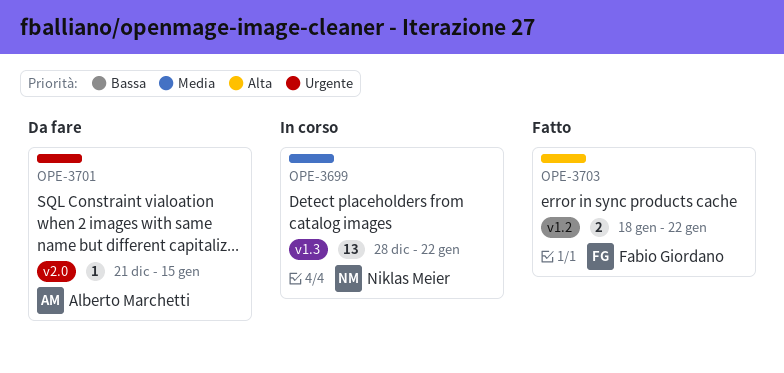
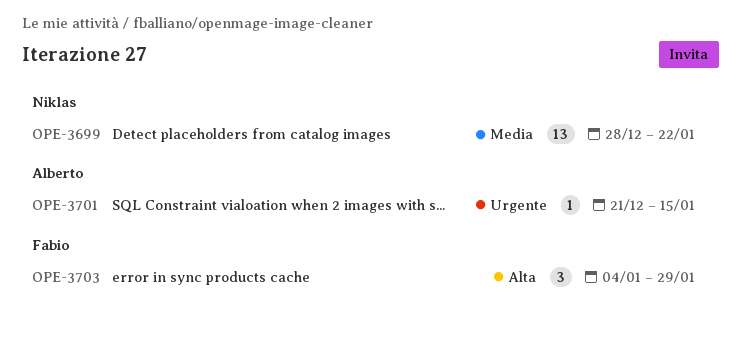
OPE-3703, estimate: 2 -> 3
OPE-3703, start: Jan 18 -> Jan 4
OPE-3703, due: Jan 22 -> Jan 29

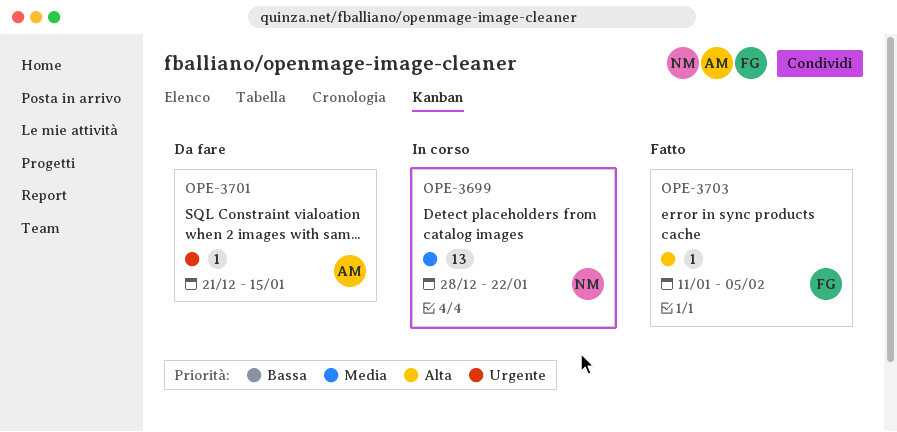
OPE-3703, estimate: 3 -> 1
OPE-3703, start: Jan 4 -> Jan 11
OPE-3703, due: Jan 29 -> Feb 5

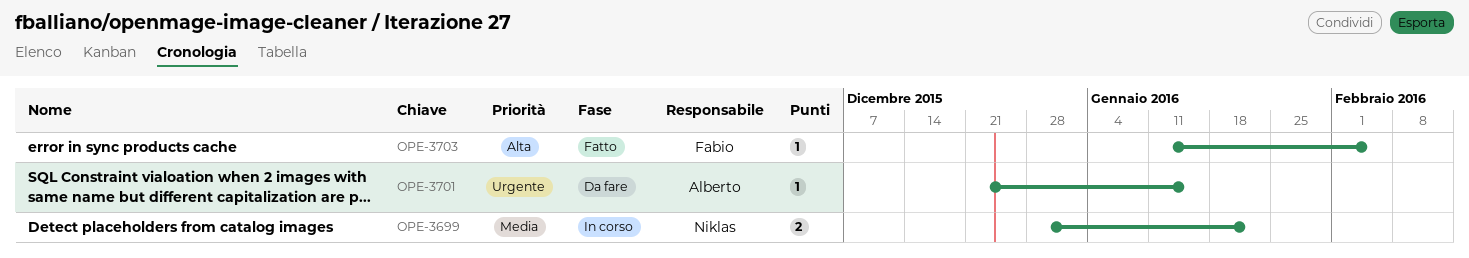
OPE-3699, estimate: 13 -> 2

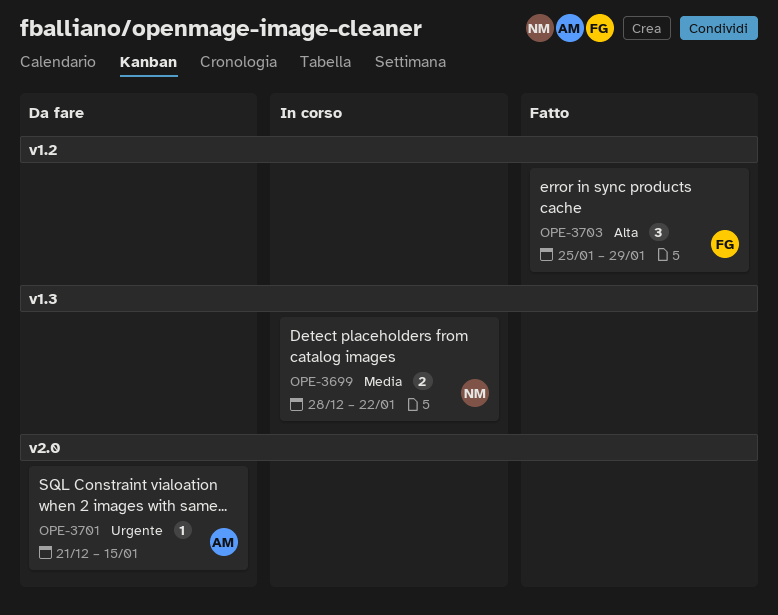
OPE-3703, estimate: 1 -> 3
OPE-3703, start: Jan 11 -> Jan 25
OPE-3703, due: Feb 5 -> Jan 29

